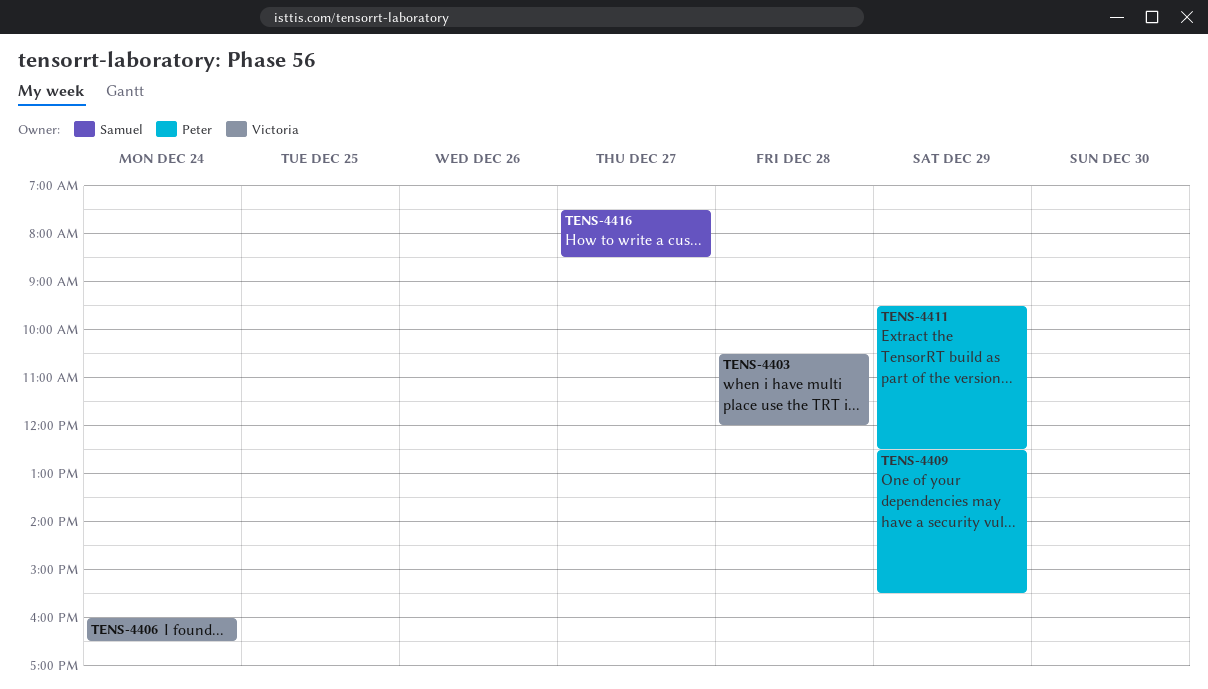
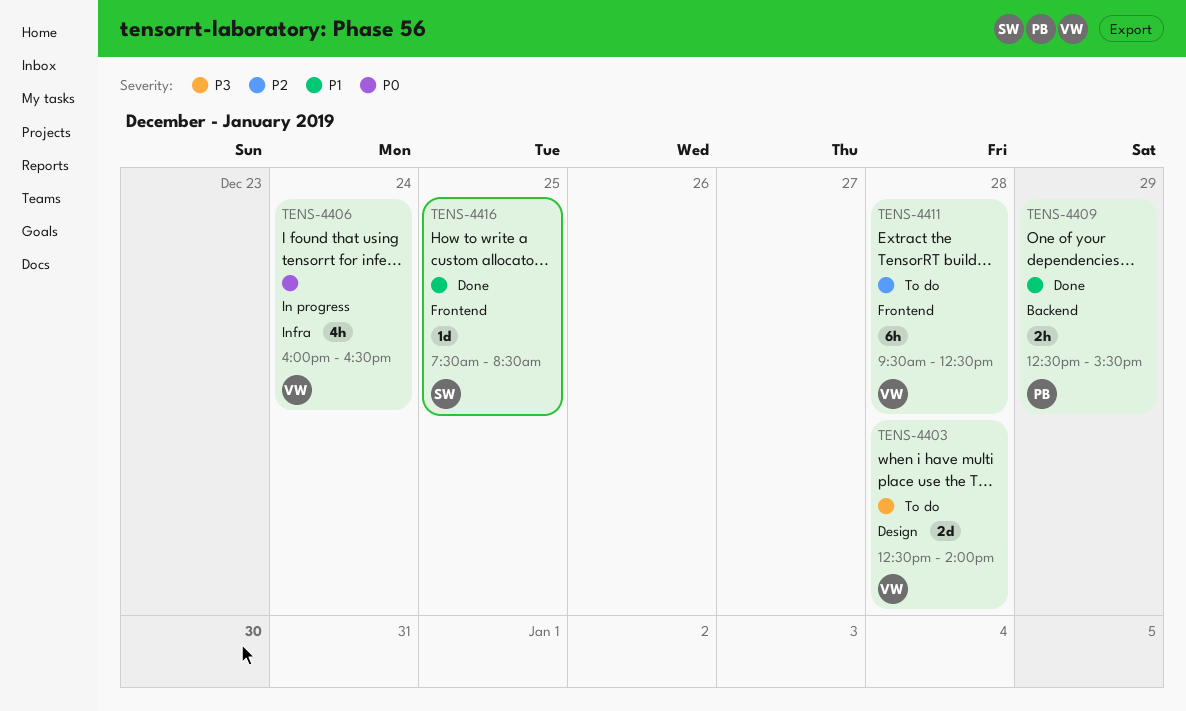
TENS-4403, begins: 10:30 -> 12:30
TENS-4403, ends: 12:00 -> 14:00
TENS-4411, owner: Peter -> Victoria
TENS-4411, day: Dec 29 -> Dec 28
TENS-4416, day: Dec 27 -> Dec 25

